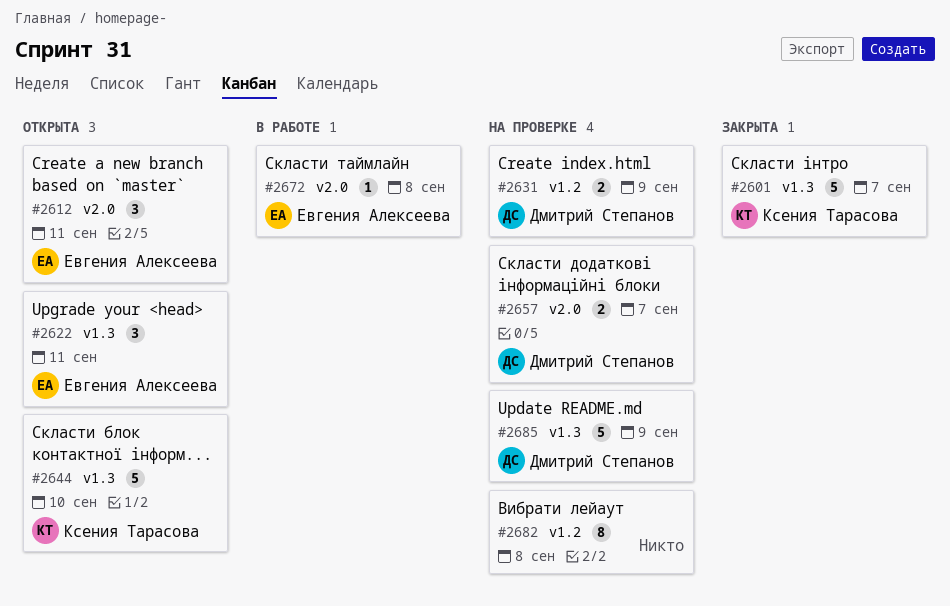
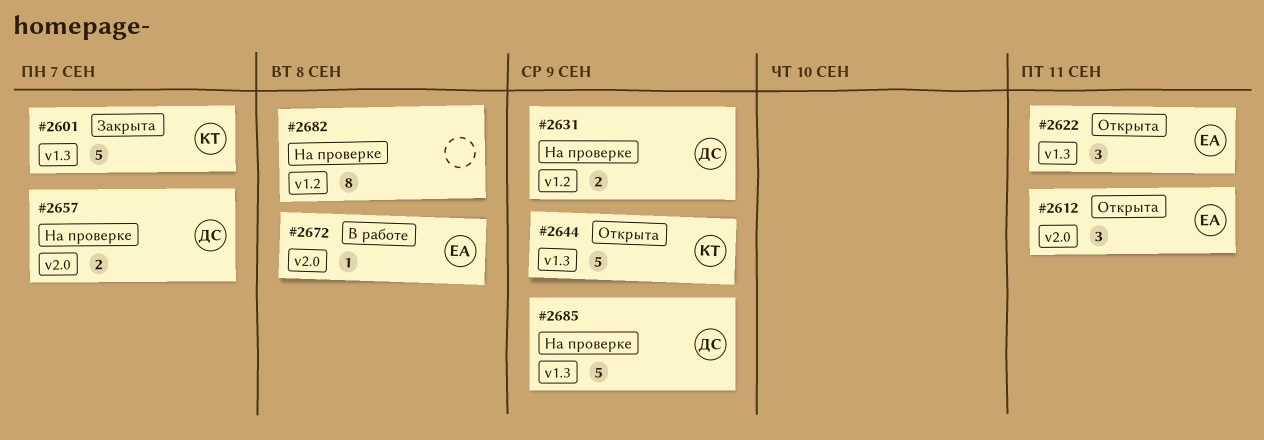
#2644, due: Sep 10 -> Sep 9

